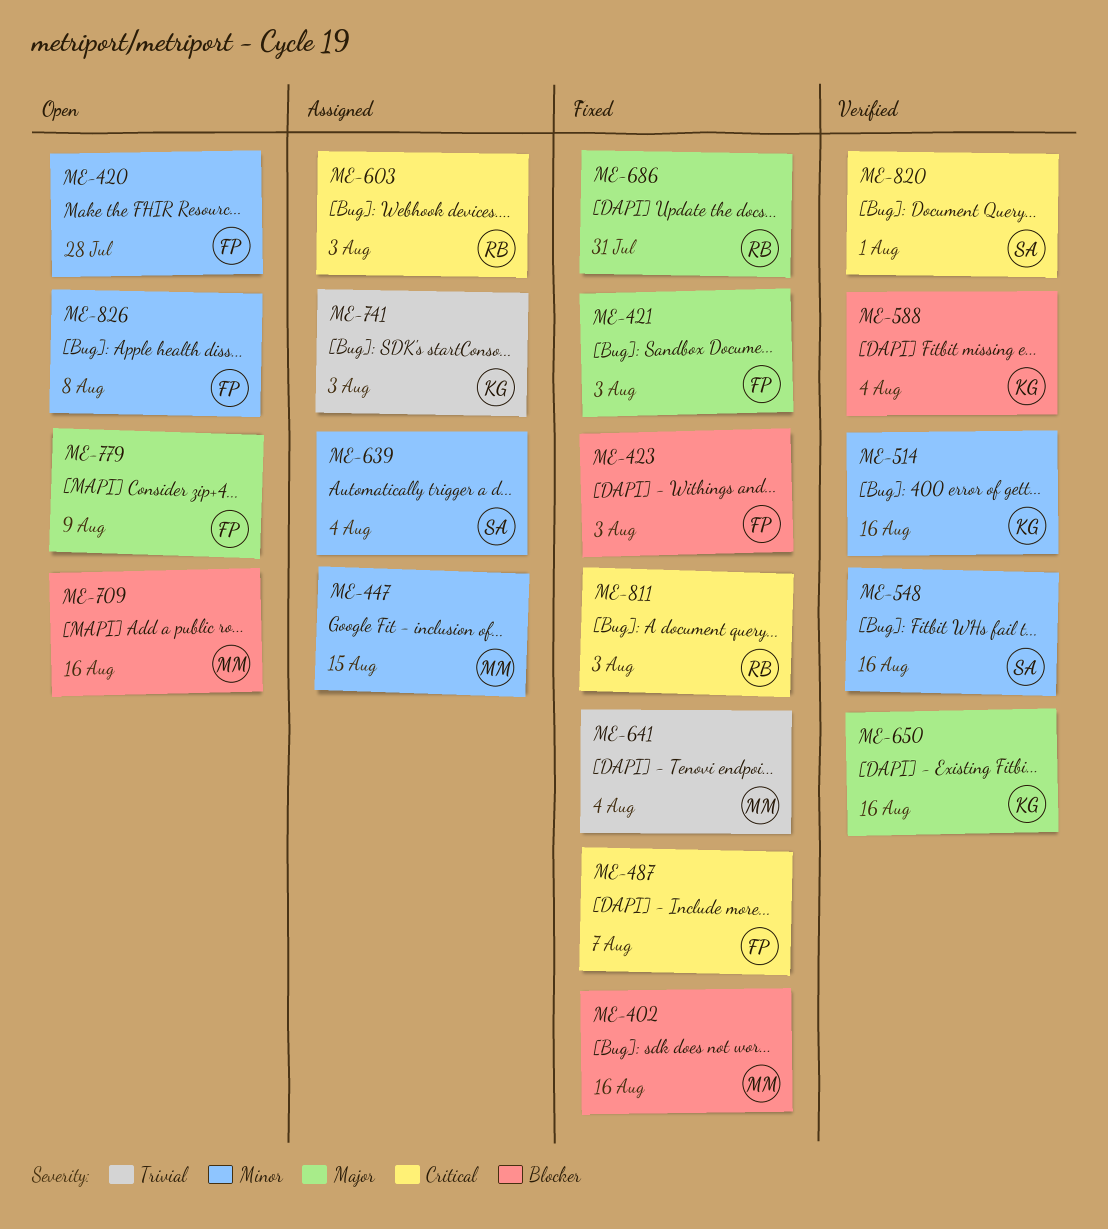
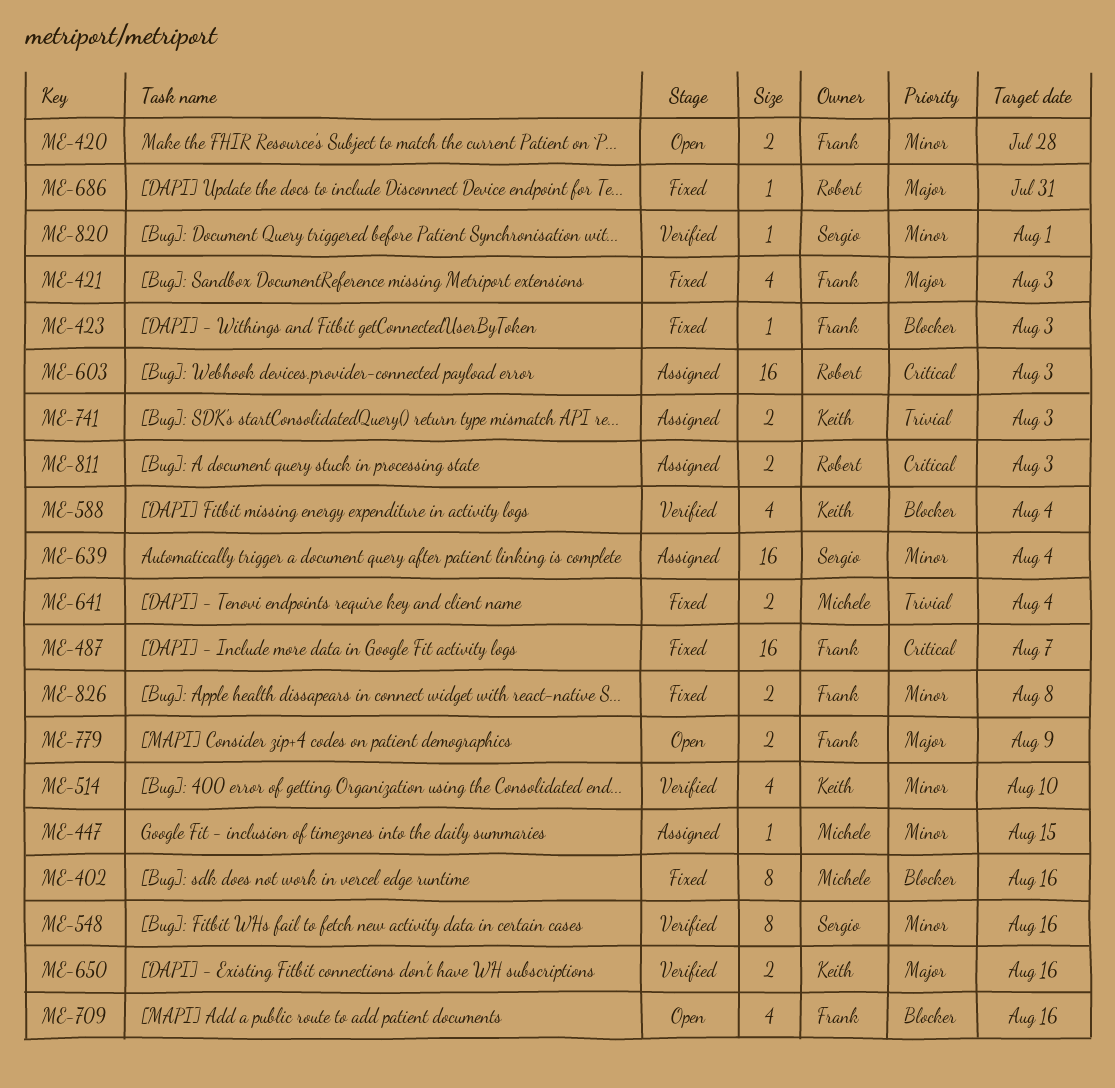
ME-514, due: Aug 16 -> Aug 10
ME-709, owner: Michele -> Frank
ME-811, status: Fixed -> Assigned
ME-820, priority: Critical -> Minor
ME-826, status: Open -> Fixed

